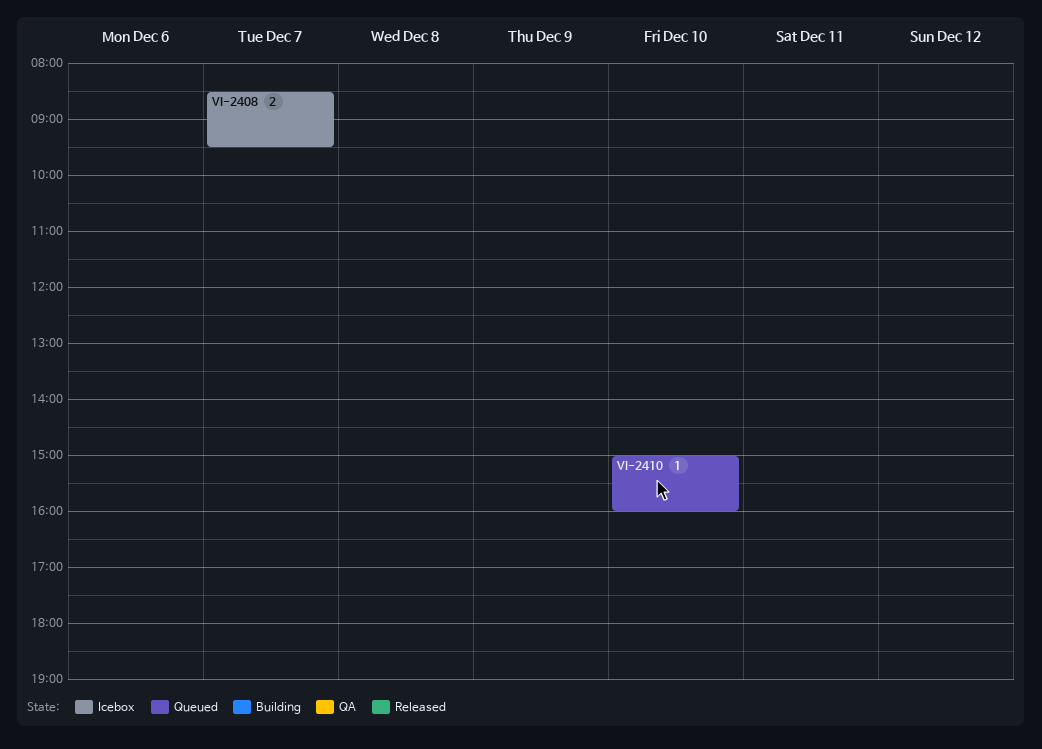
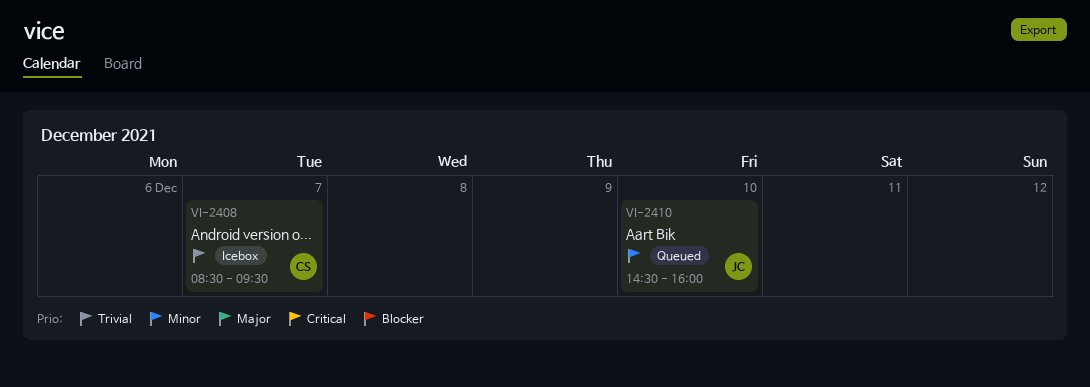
VI-2410, begins: 15:00 -> 14:30

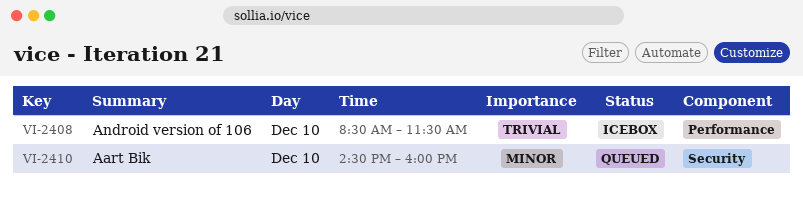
VI-2408, day: Dec 7 -> Dec 10
VI-2408, ends: 09:30 -> 11:30

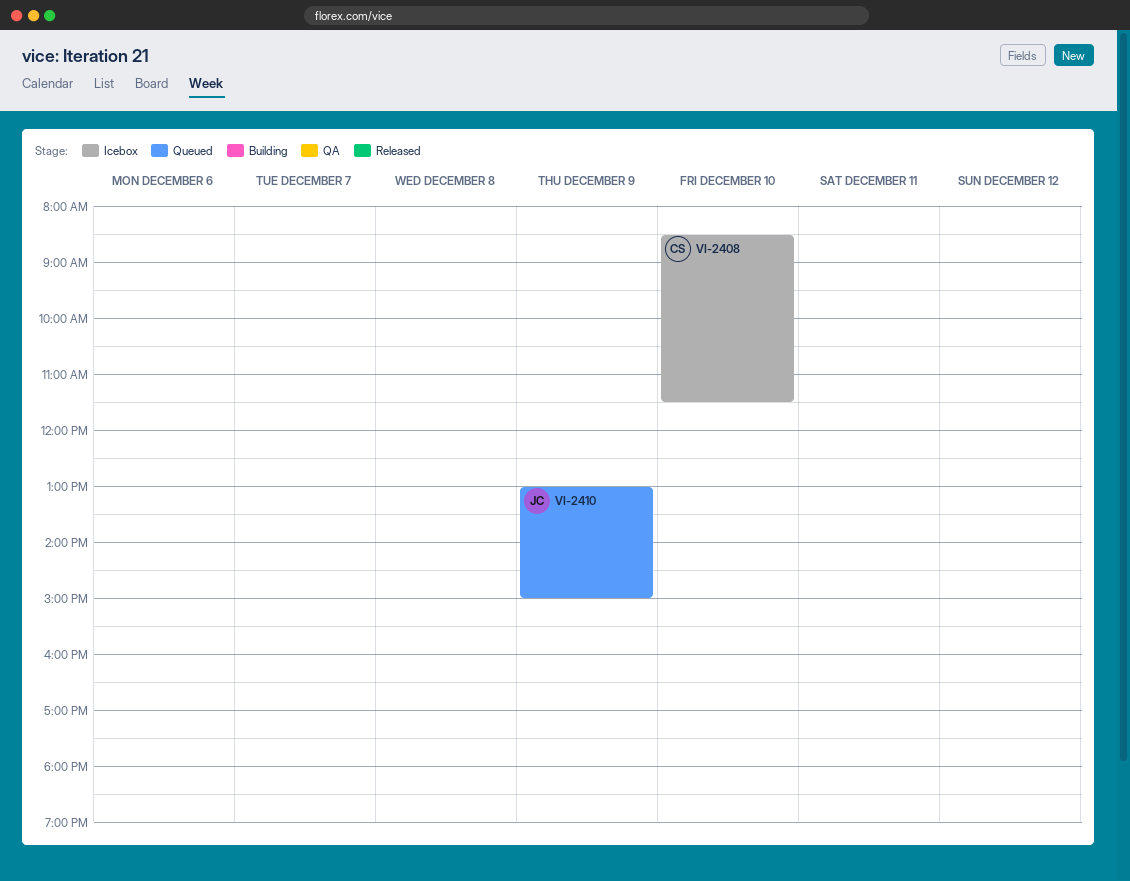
VI-2410, day: Dec 10 -> Dec 9
VI-2410, begins: 14:30 -> 13:00
VI-2410, ends: 16:00 -> 15:00

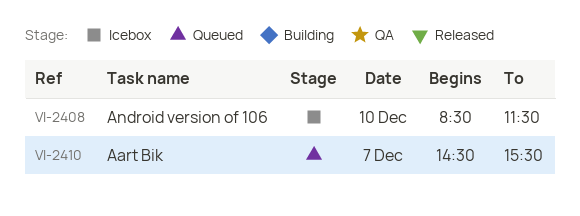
VI-2410, day: Dec 9 -> Dec 7
VI-2410, begins: 13:00 -> 14:30
VI-2410, ends: 15:00 -> 15:30

